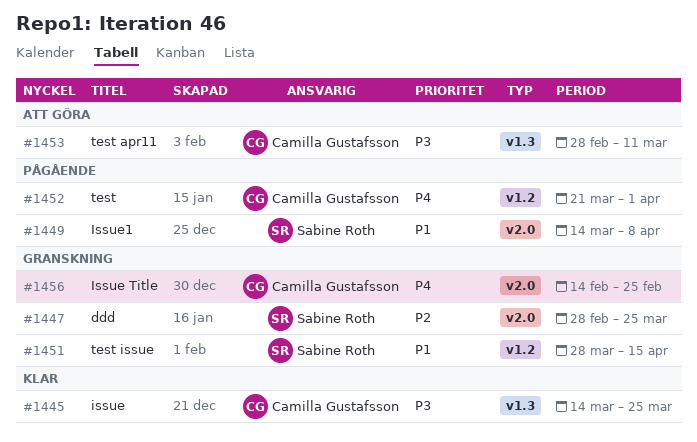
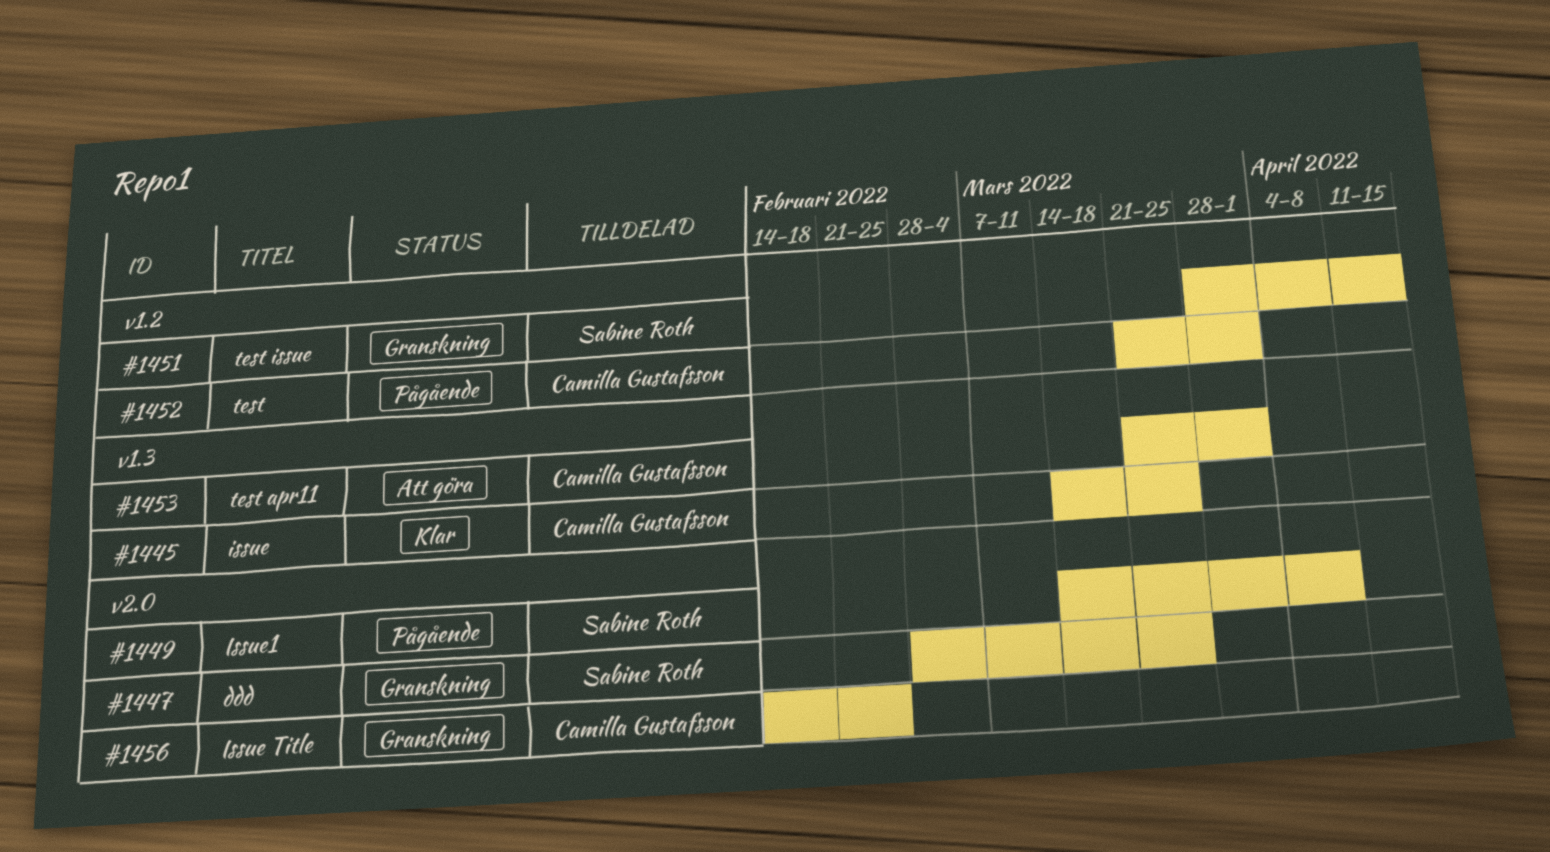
#1453, start: Feb 28 -> Mar 21
#1453, due: Mar 11 -> Apr 1

